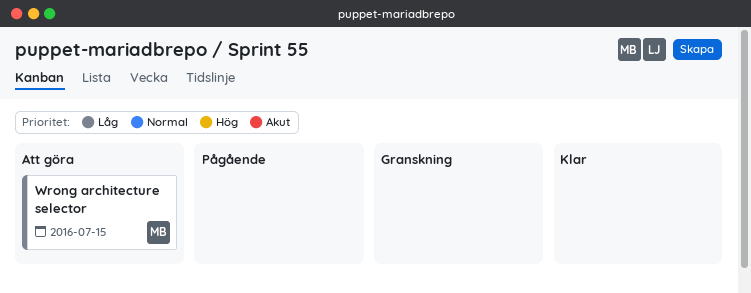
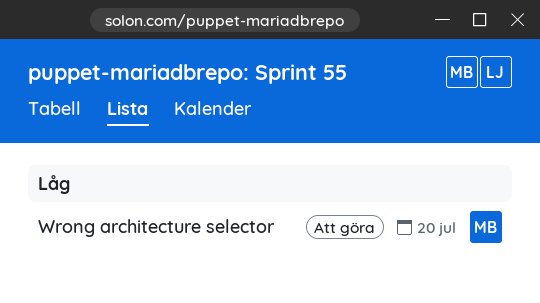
Wrong architecture selector, due: Jul 15 -> Jul 20

